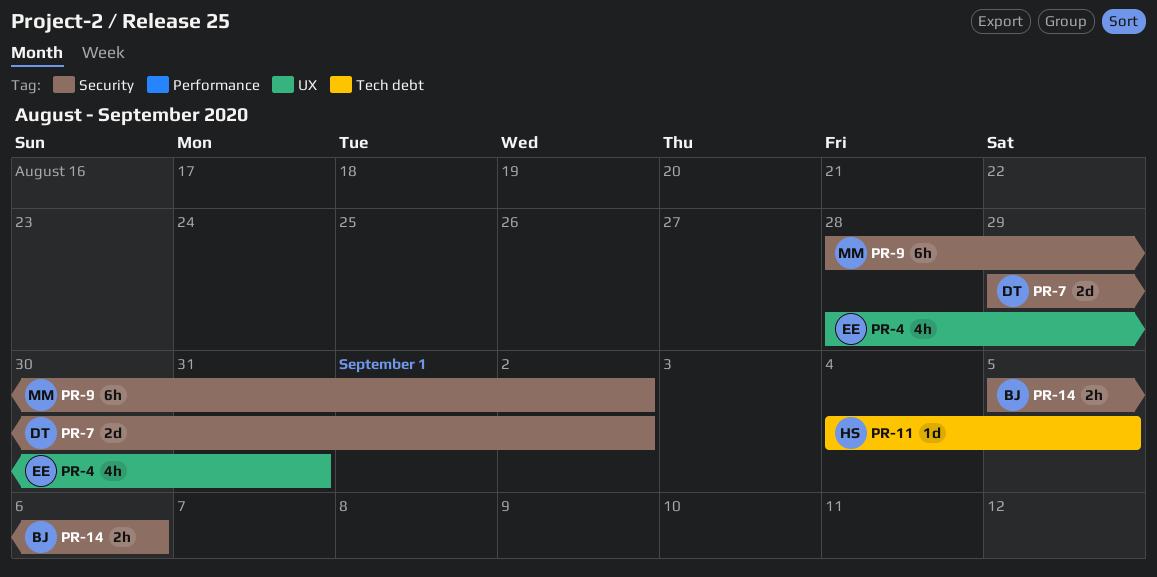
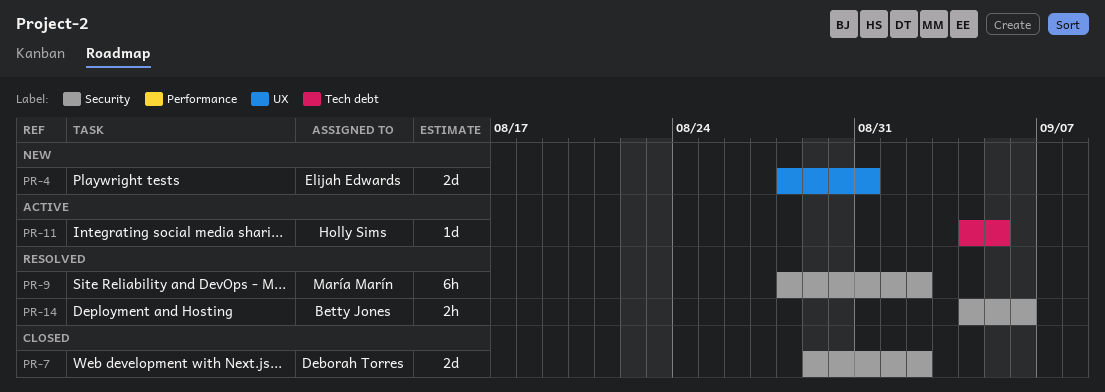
PR-4, estimate: 4h -> 2d
PR-14, start: Sep 5 -> Sep 4

